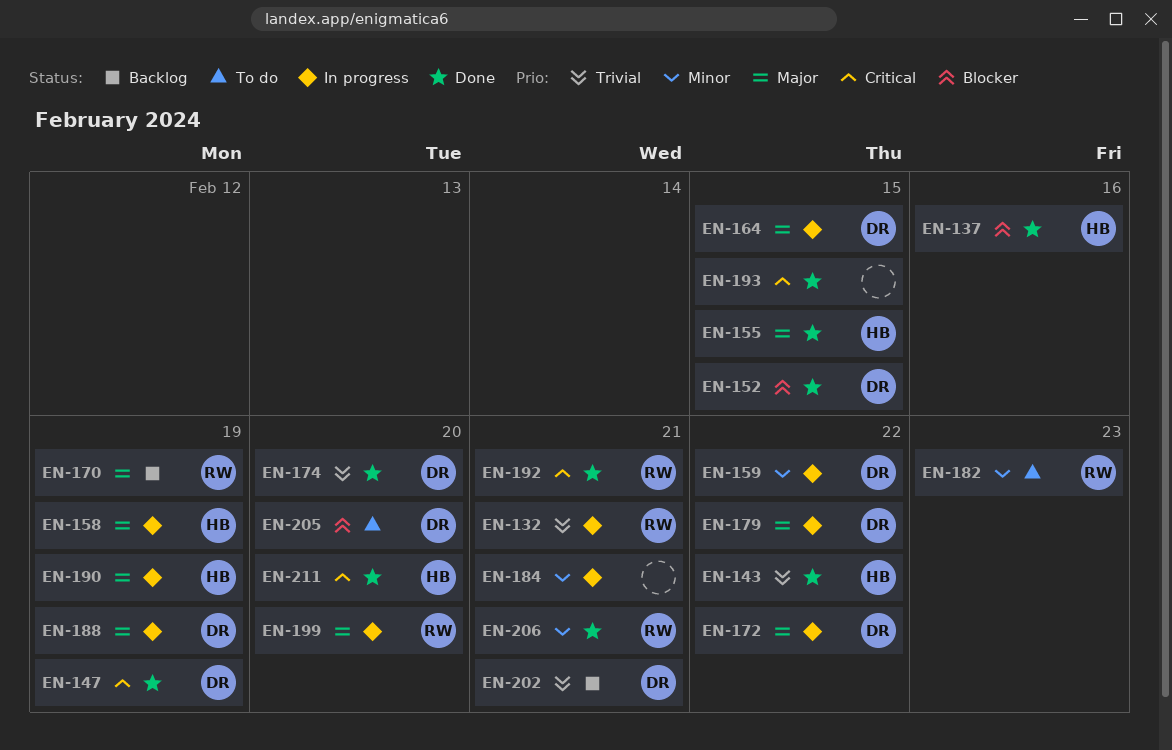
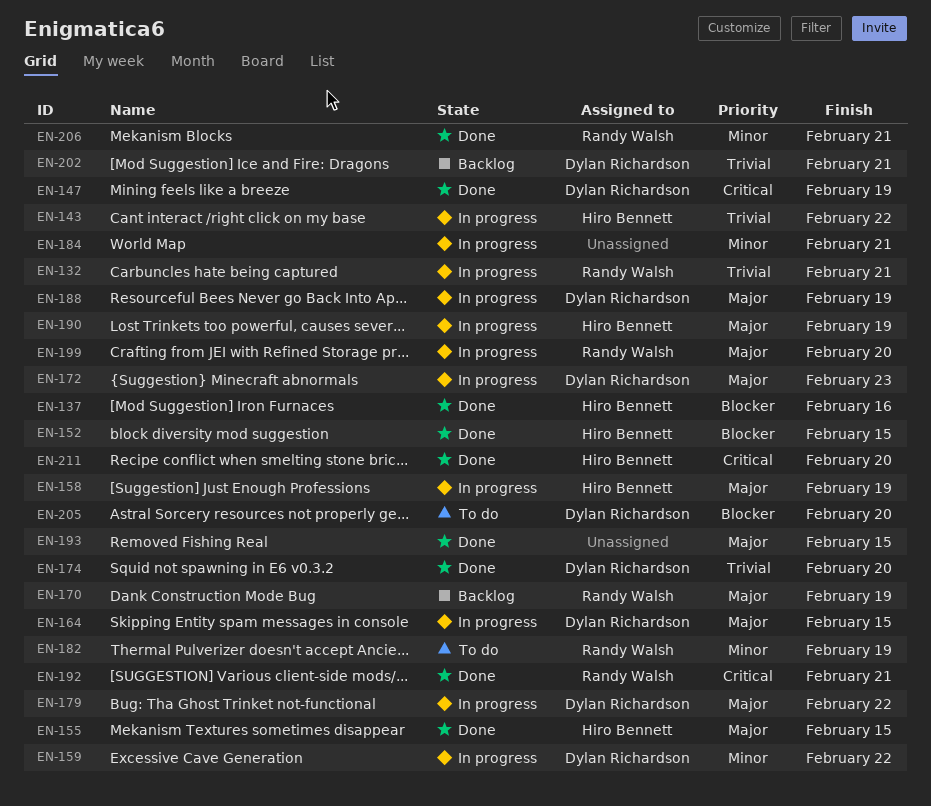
EN-143, status: Done -> In progress
EN-152, owner: Dylan Richardson -> Hiro Bennett
EN-172, due: Feb 22 -> Feb 23
EN-182, due: Feb 23 -> Feb 19
EN-193, priority: Critical -> Major

